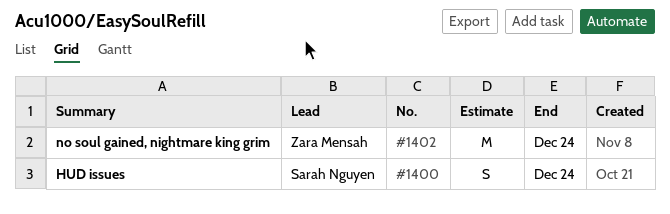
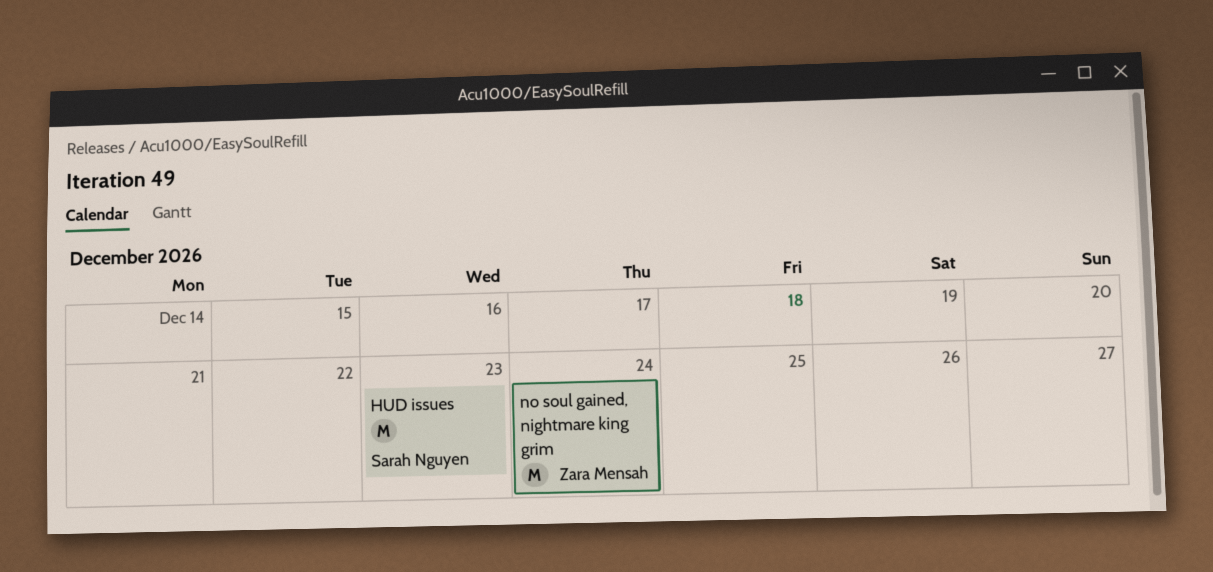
HUD issues, estimate: S -> M
HUD issues, due: Dec 24 -> Dec 23

